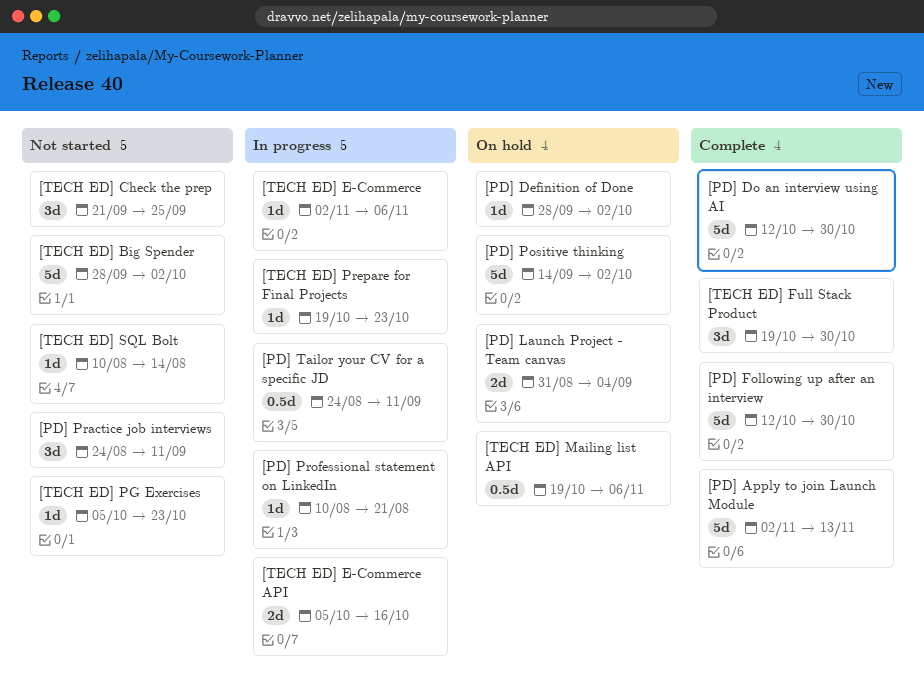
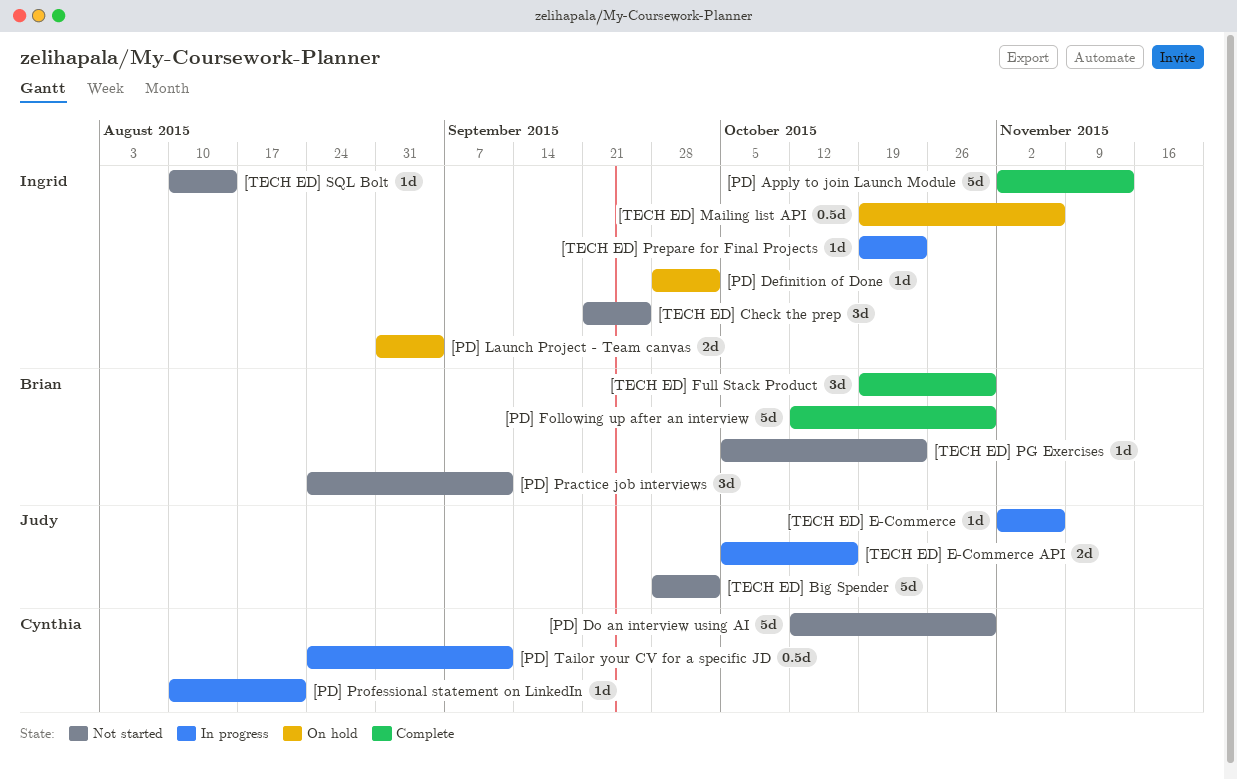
[PD] Do an interview using AI, status: Complete -> Not started
[PD] Positive thinking: present -> none

